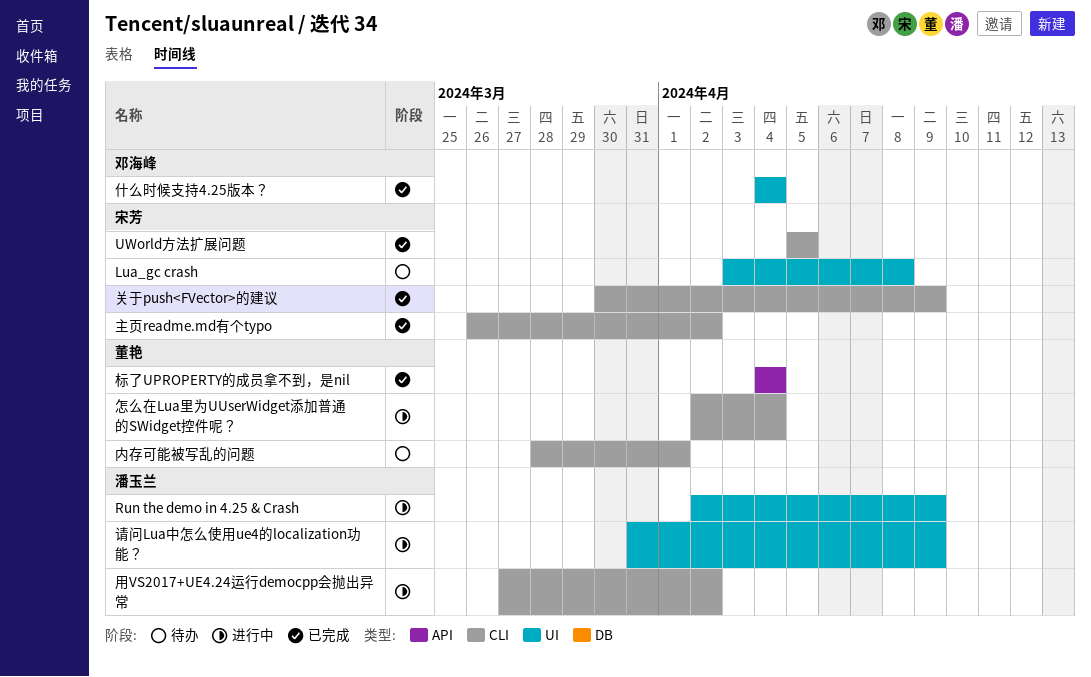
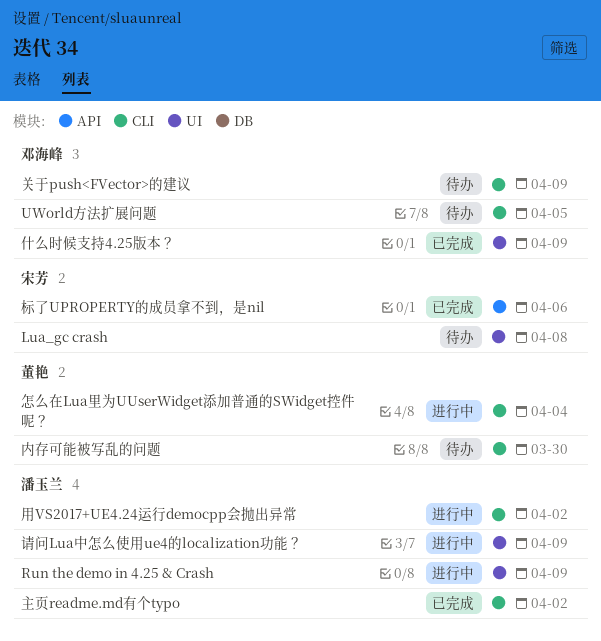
UWorld方法扩展问题, status: 已完成 -> 待办
UWorld方法扩展问题, owner: 宋芳 -> 邓海峰
主页readme.md有个typo, owner: 宋芳 -> 潘玉兰
什么时候支持4.25版本？, due: Apr 4 -> Apr 9
关于push<FVector>的建议, status: 已完成 -> 待办
关于push<FVector>的建议, owner: 宋芳 -> 邓海峰
内存可能被写乱的问题, due: Apr 1 -> Mar 30
标了UPROPERTY的成员拿不到，是nil, owner: 董艳 -> 宋芳
标了UPROPERTY的成员拿不到，是nil, due: Apr 4 -> Apr 6

